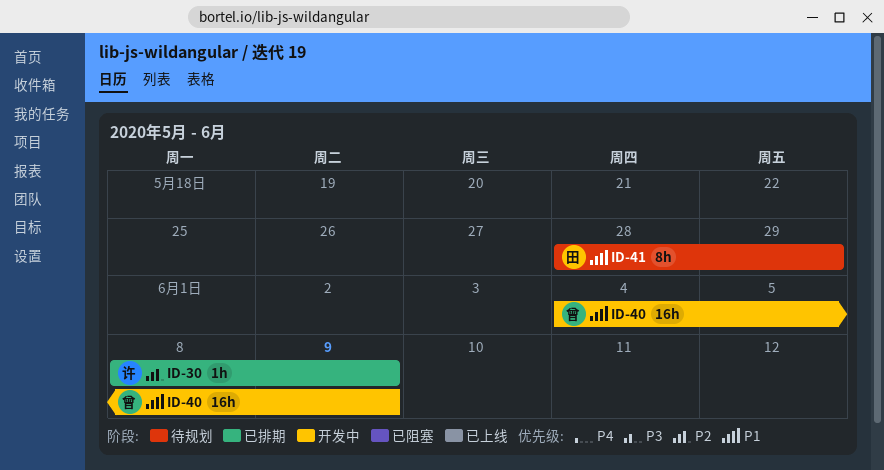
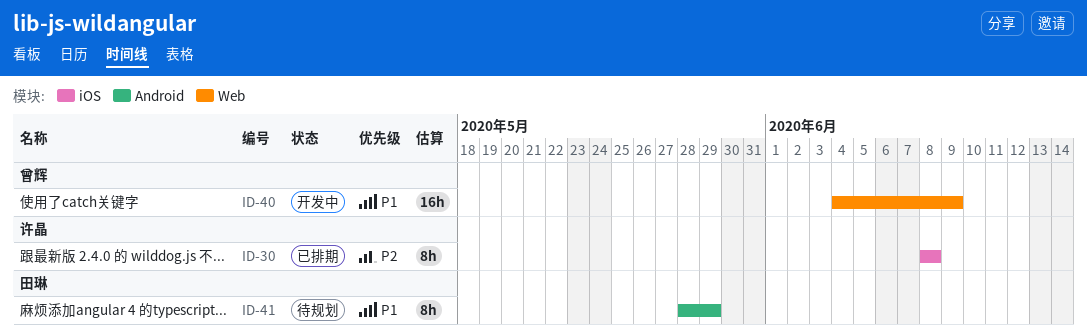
ID-30, estimate: 1h -> 8h
ID-30, due: Jun 9 -> Jun 8

